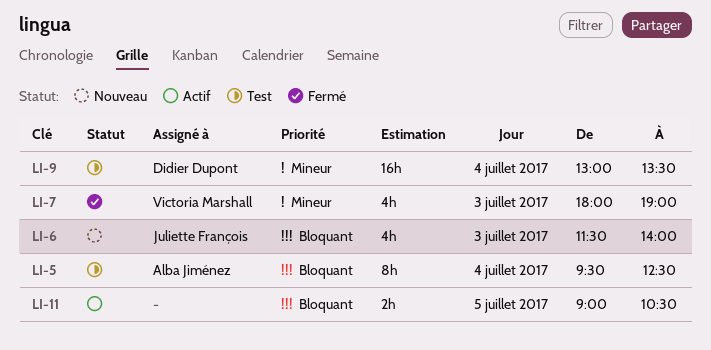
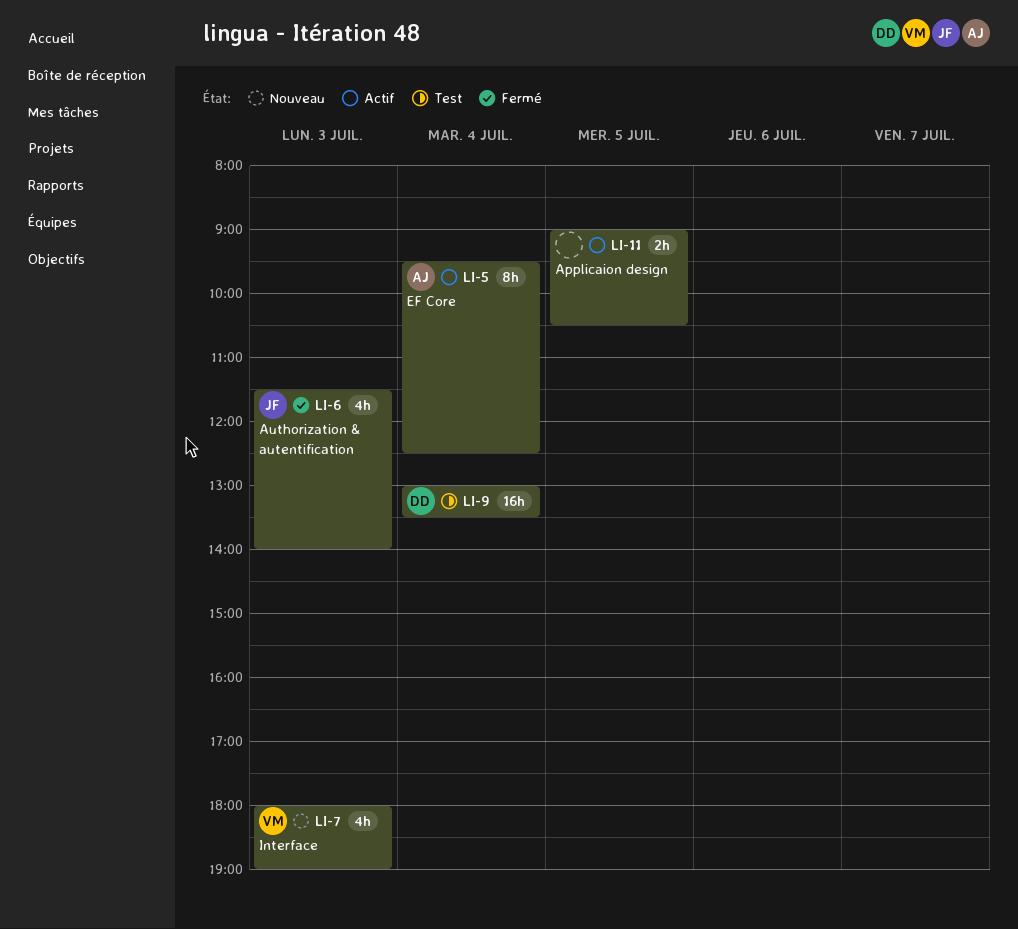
LI-5, status: Test -> Actif
LI-6, status: Nouveau -> Fermé
LI-7, status: Fermé -> Nouveau

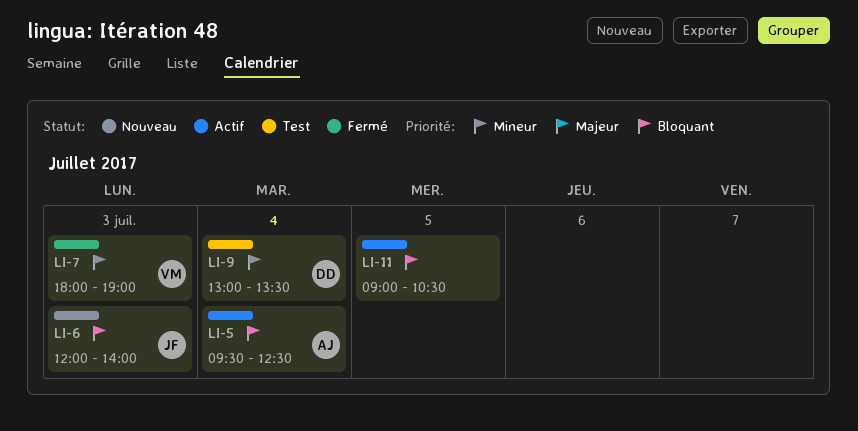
LI-6, status: Fermé -> Nouveau
LI-6, begins: 11:30 -> 12:00
LI-7, status: Nouveau -> Fermé

